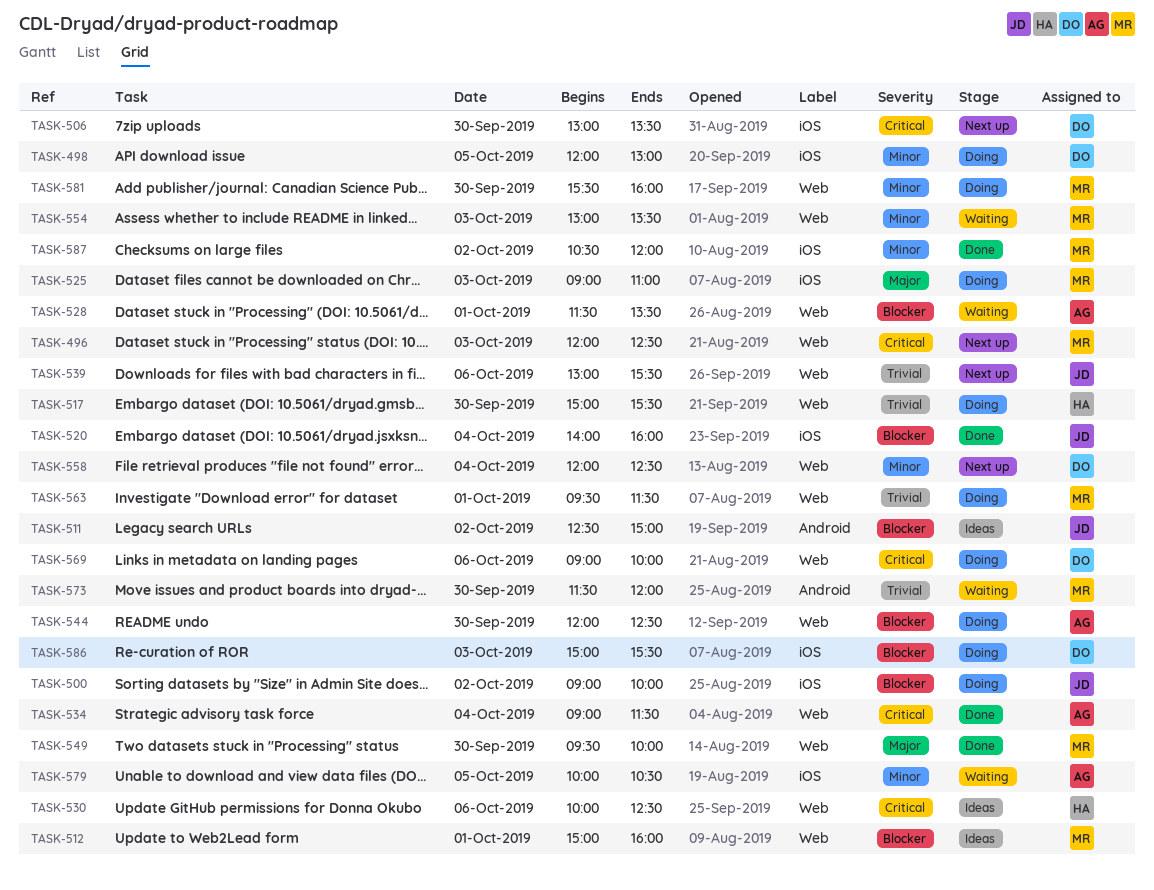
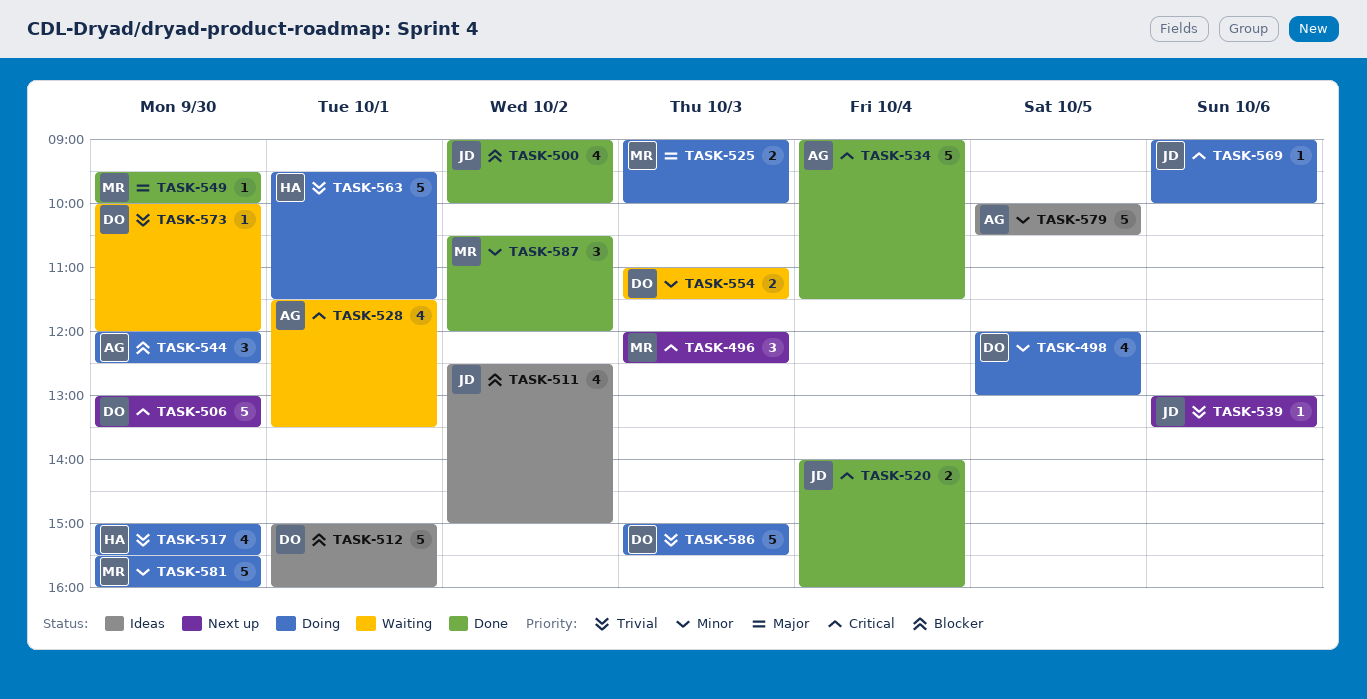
TASK-500, status: Doing -> Done
TASK-512, owner: MR -> DO
TASK-520, priority: Blocker -> Critical
TASK-525, ends: 11:00 -> 10:00
TASK-528, priority: Blocker -> Critical
TASK-530: present -> none
TASK-539, ends: 15:30 -> 13:30
TASK-554, owner: MR -> DO
TASK-554, begins: 13:00 -> 11:00
TASK-554, ends: 13:30 -> 11:30
TASK-558: present -> none
TASK-563, owner: MR -> HA
TASK-569, owner: DO -> JD
TASK-573, owner: MR -> DO
TASK-573, begins: 11:30 -> 10:00
TASK-579, status: Waiting -> Ideas
TASK-586, priority: Blocker -> Trivial

